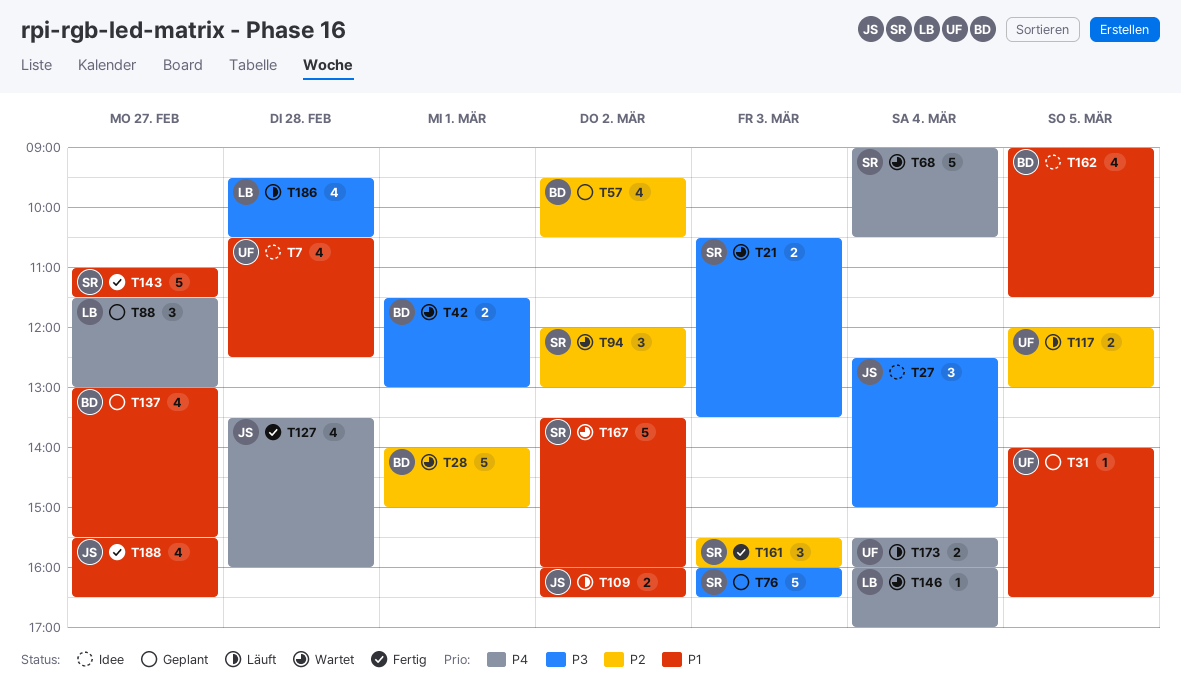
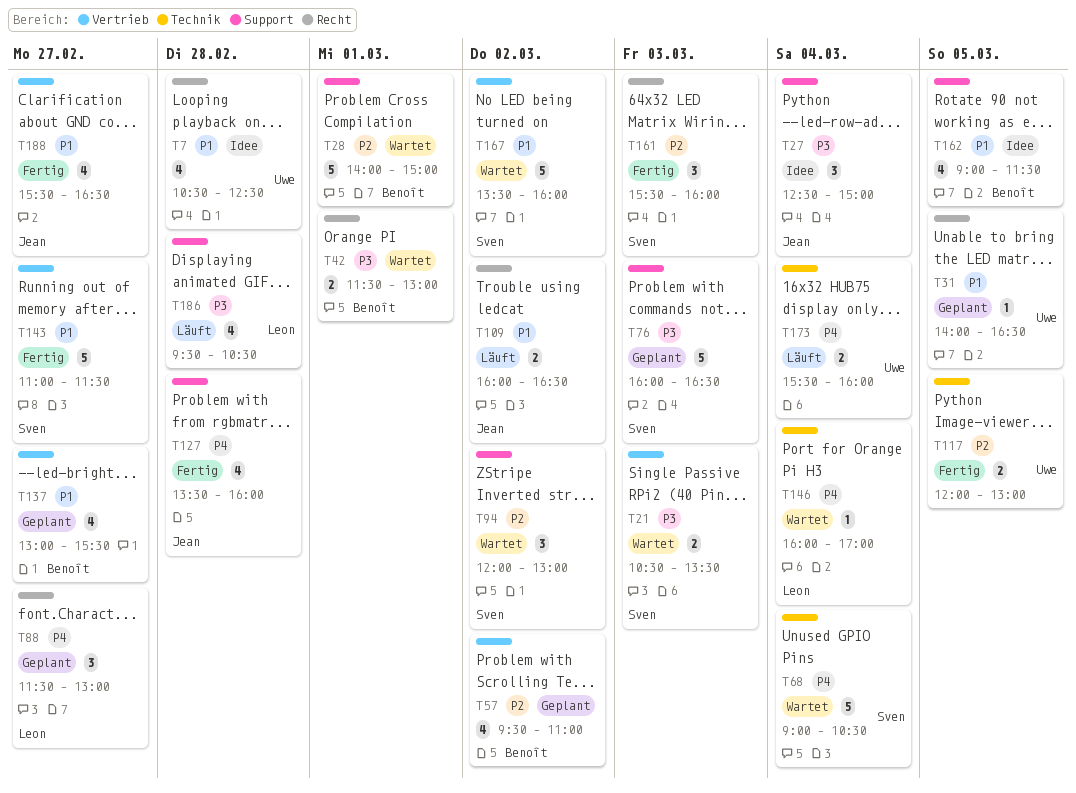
T57, ends: 10:30 -> 11:00
T117, status: Läuft -> Fertig

